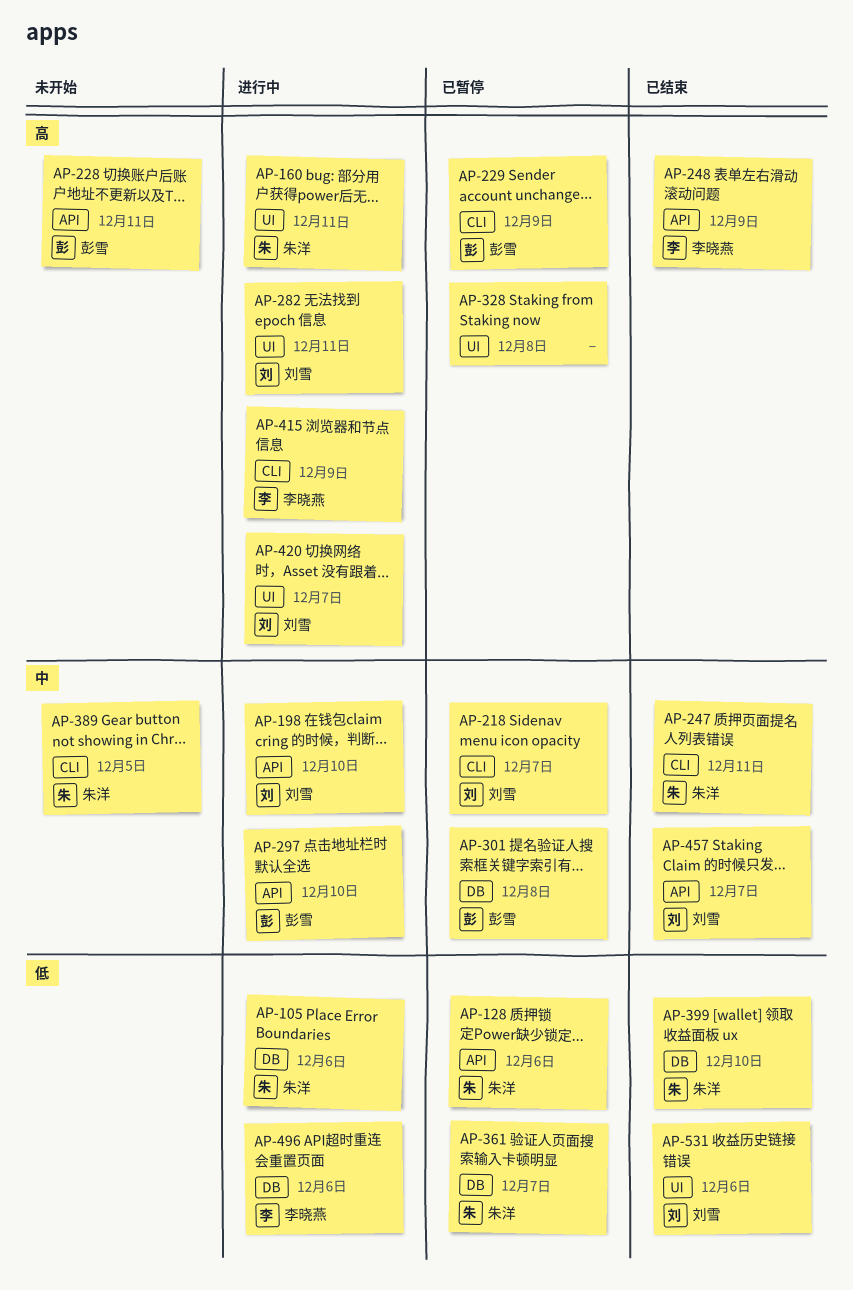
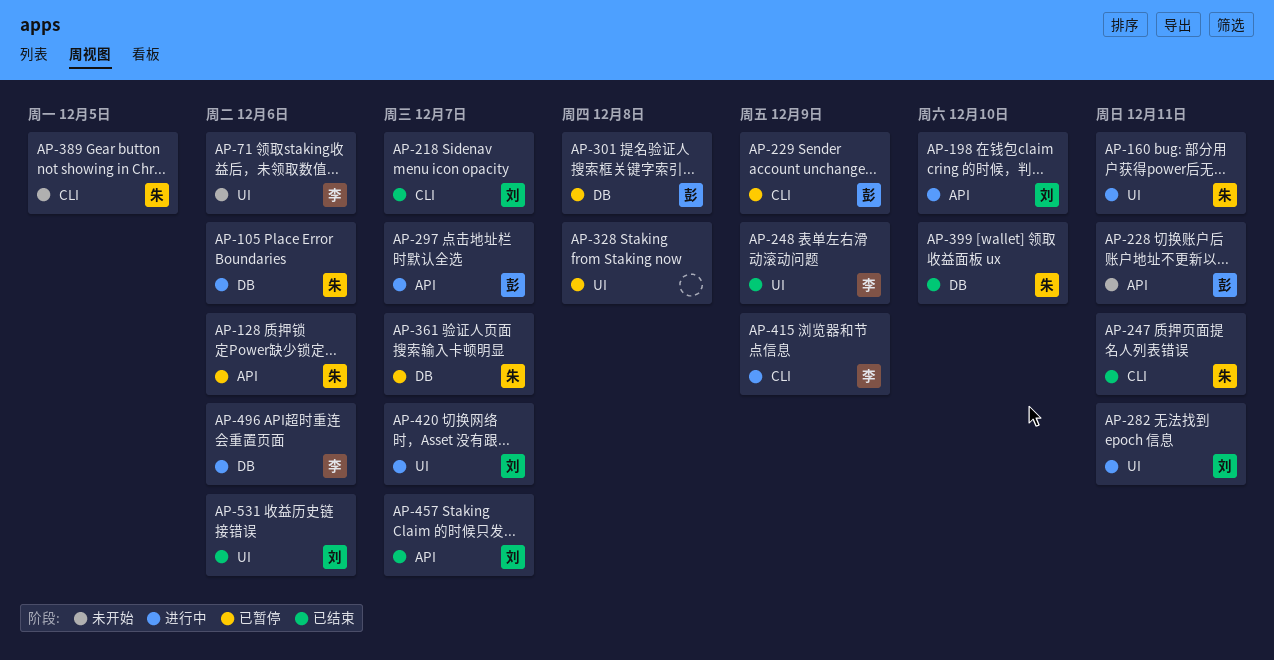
AP-71: none -> present
AP-218, status: 已暂停 -> 已结束
AP-248, label: API -> UI
AP-297, due: Dec 10 -> Dec 7

